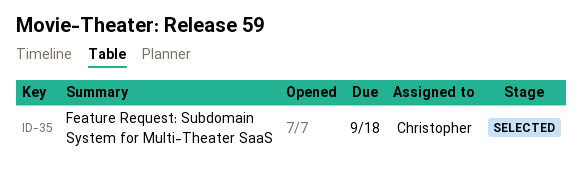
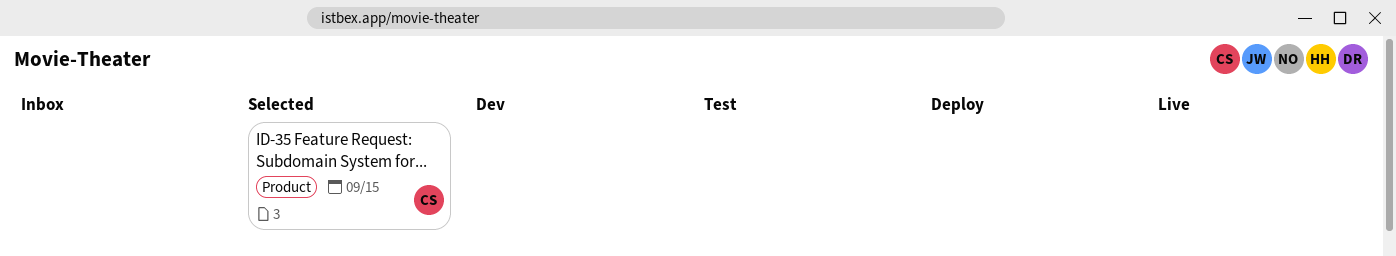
ID-35, due: Sep 18 -> Sep 15

